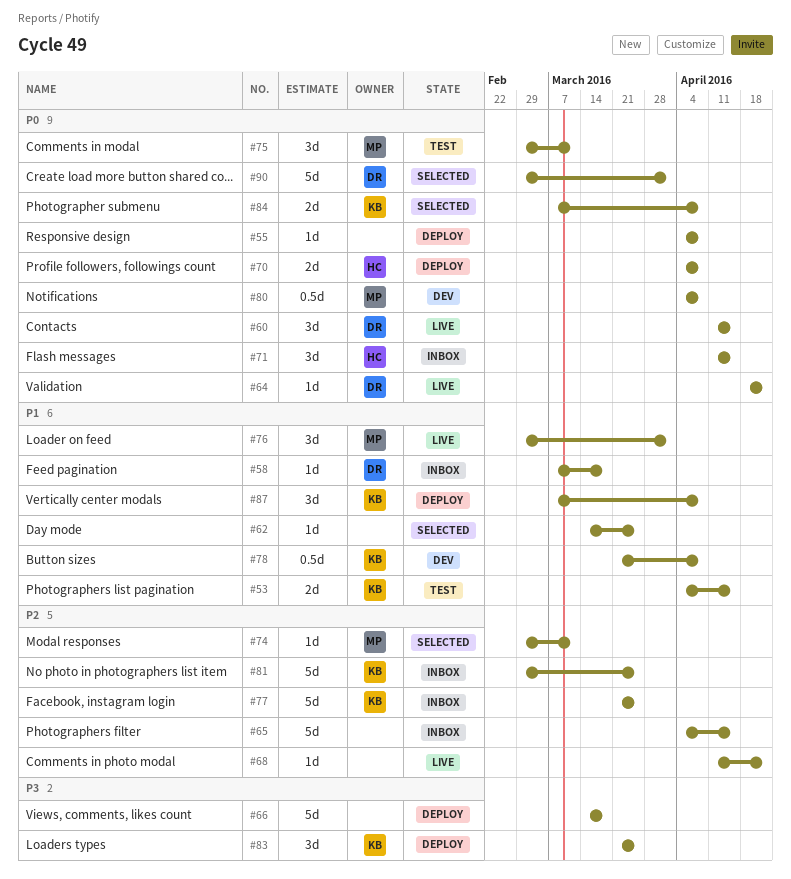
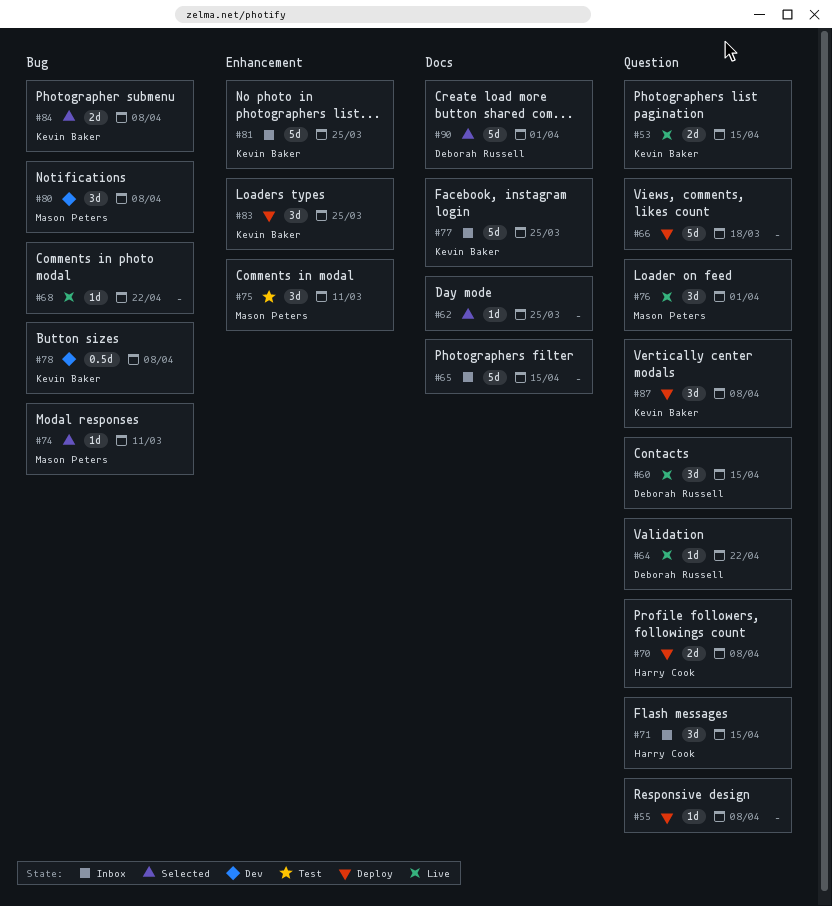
#53, status: Test -> Live
#58: present -> none
#80, estimate: 0.5d -> 3d

